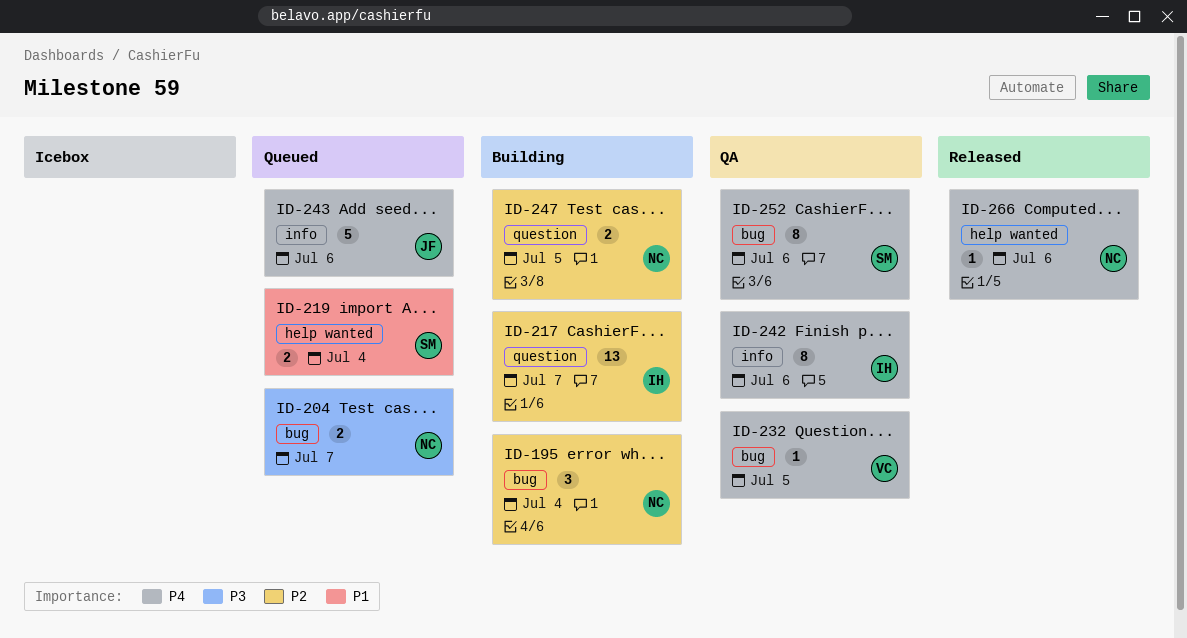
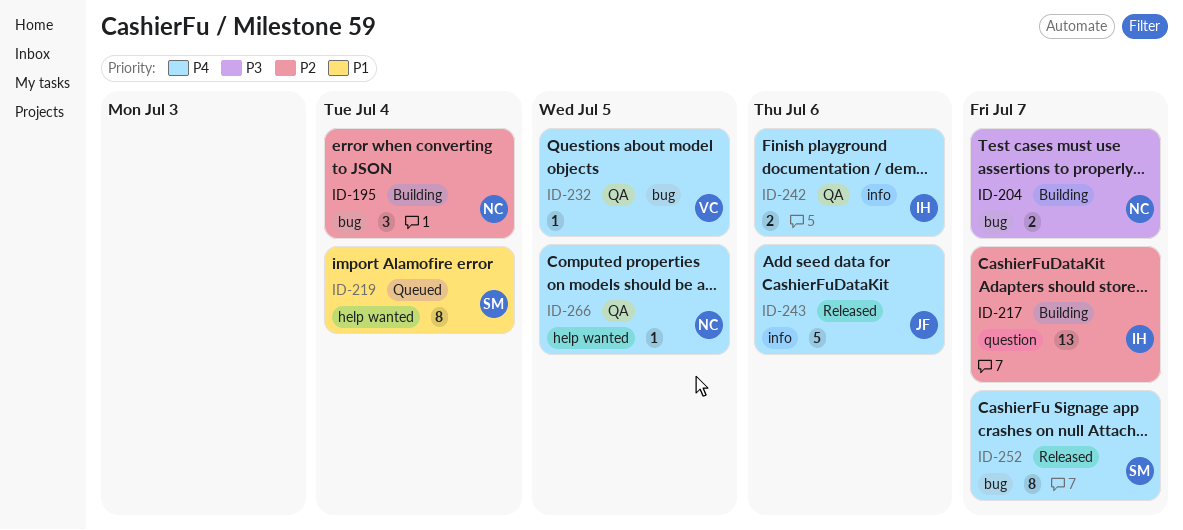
ID-204, status: Queued -> Building
ID-219, estimate: 2 -> 8
ID-242, estimate: 8 -> 2
ID-243, status: Queued -> Released
ID-247: present -> none
ID-252, status: QA -> Released
ID-252, due: Jul 6 -> Jul 7
ID-266, status: Released -> QA
ID-266, due: Jul 6 -> Jul 5

